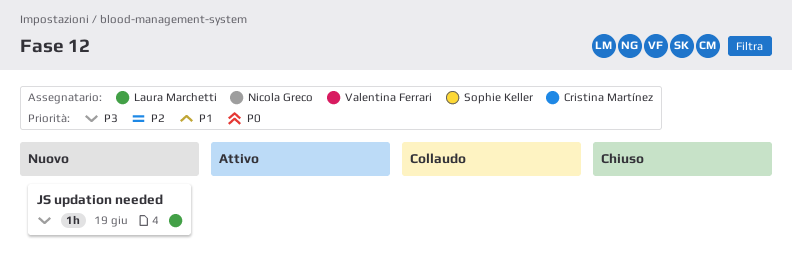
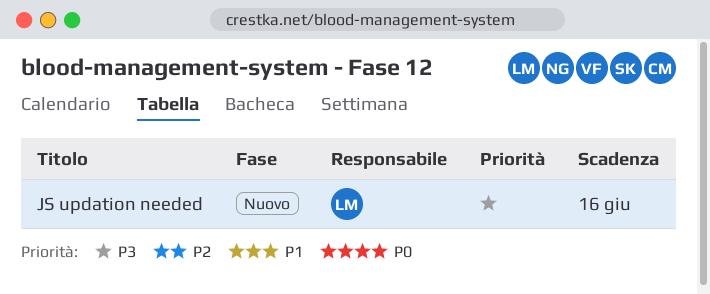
JS updation needed, due: Jun 19 -> Jun 16

